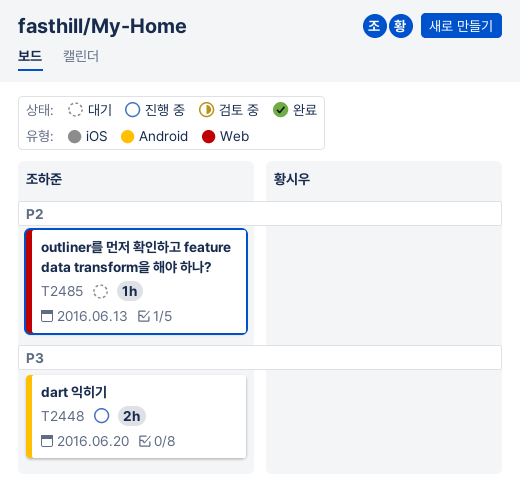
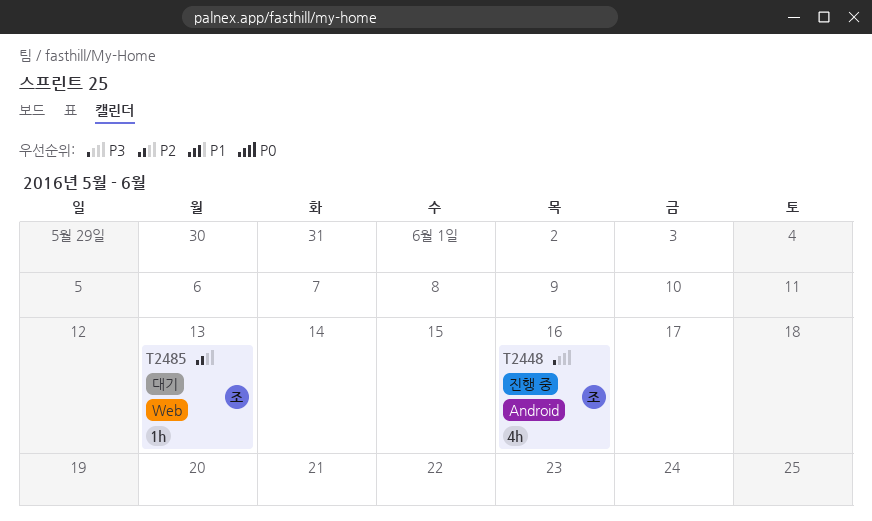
T2448, estimate: 2h -> 4h
T2448, due: Jun 20 -> Jun 16

